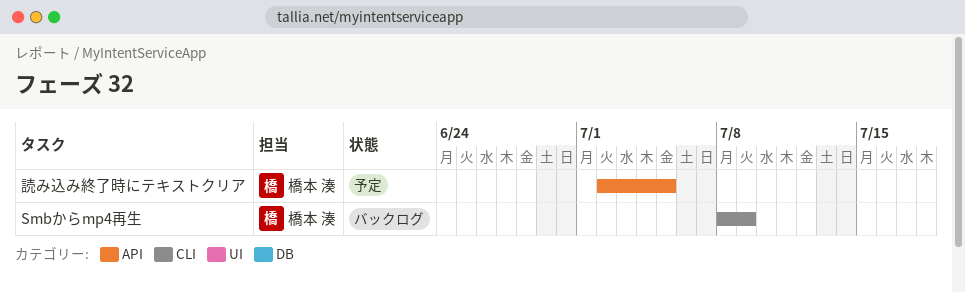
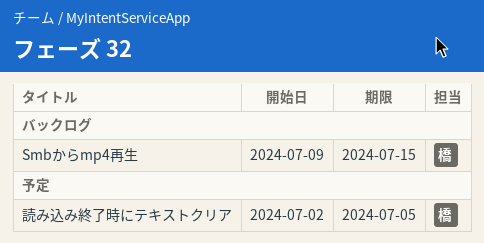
Smbからmp4再生, start: Jul 8 -> Jul 9
Smbからmp4再生, due: Jul 9 -> Jul 15

